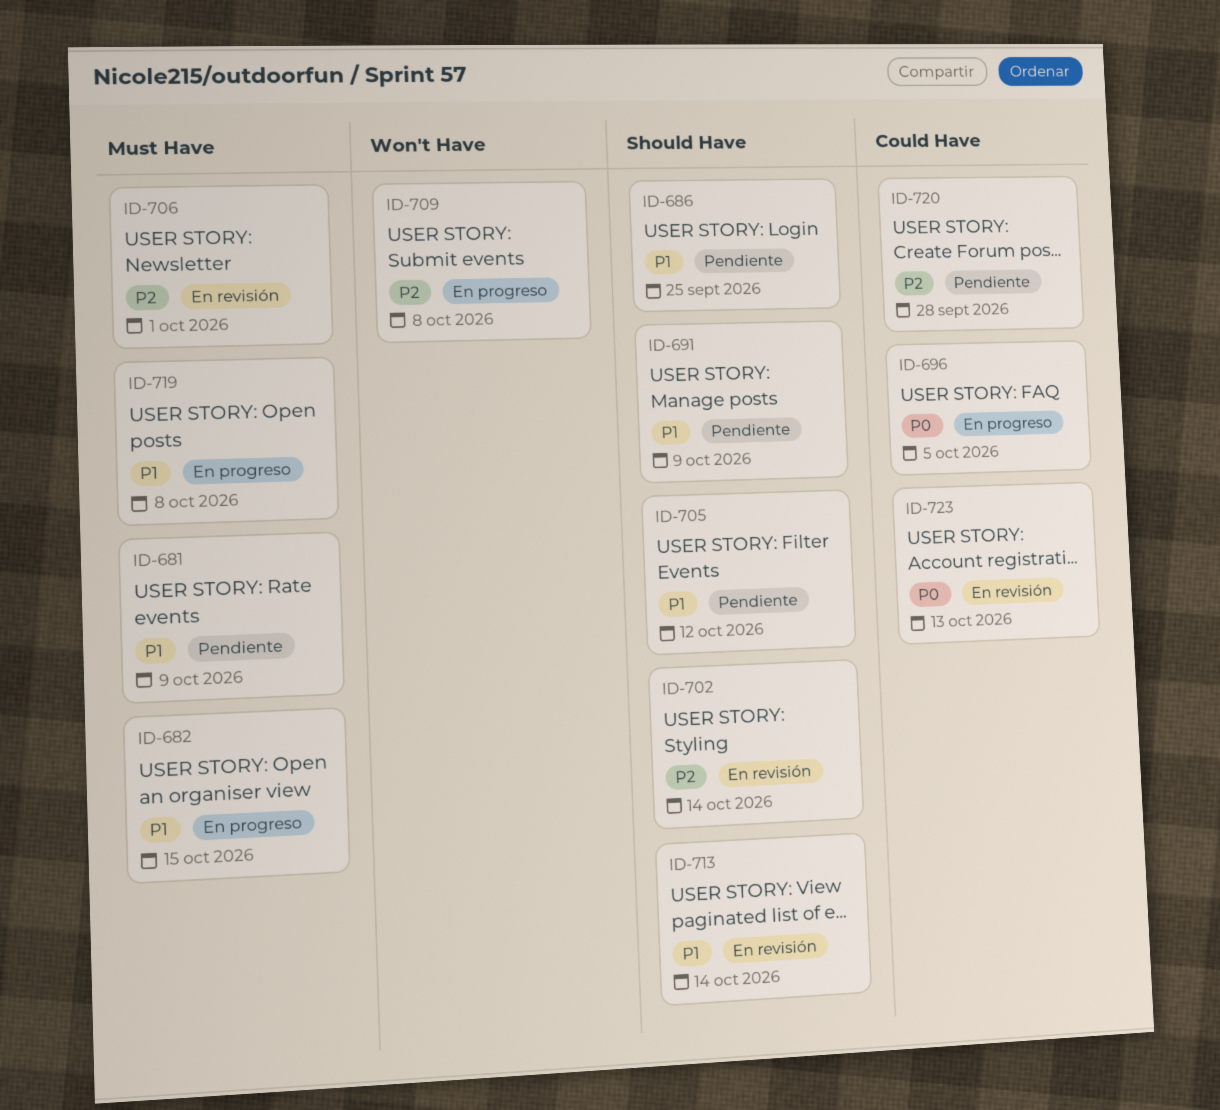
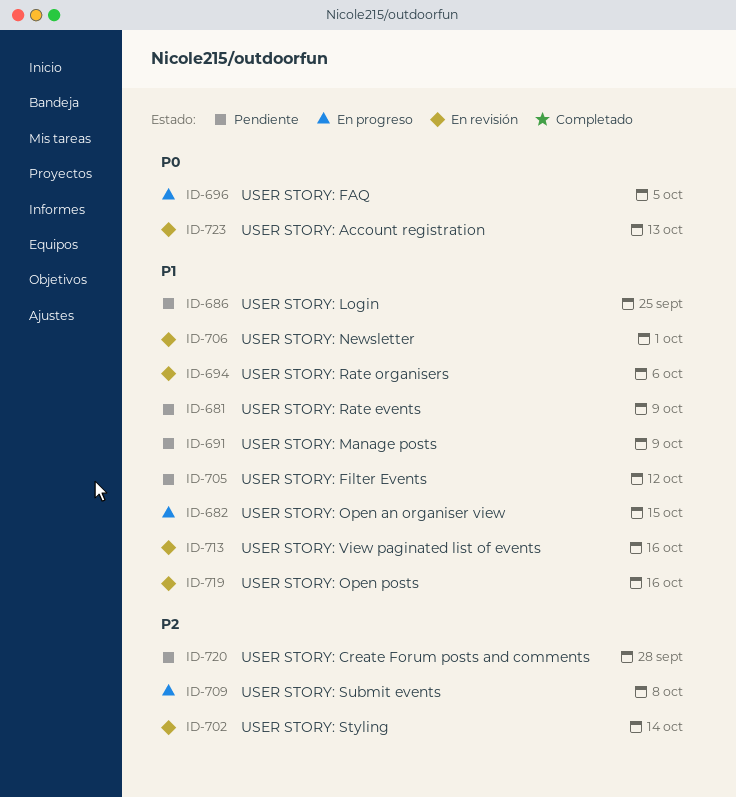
ID-694: none -> present
ID-706, priority: P2 -> P1
ID-713, due: Oct 14 -> Oct 16
ID-719, status: En progreso -> En revisión
ID-719, due: Oct 8 -> Oct 16

